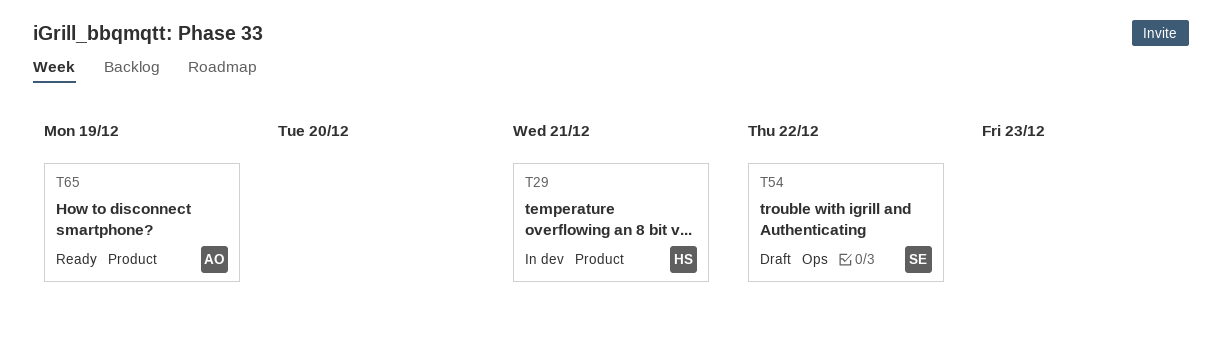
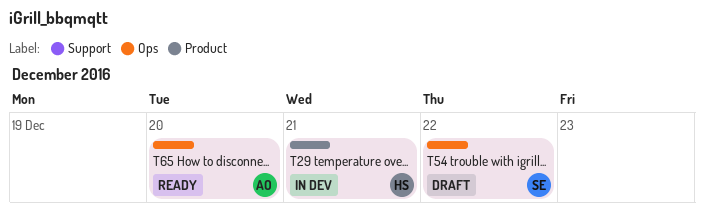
T65, label: Product -> Ops
T65, due: Dec 19 -> Dec 20

